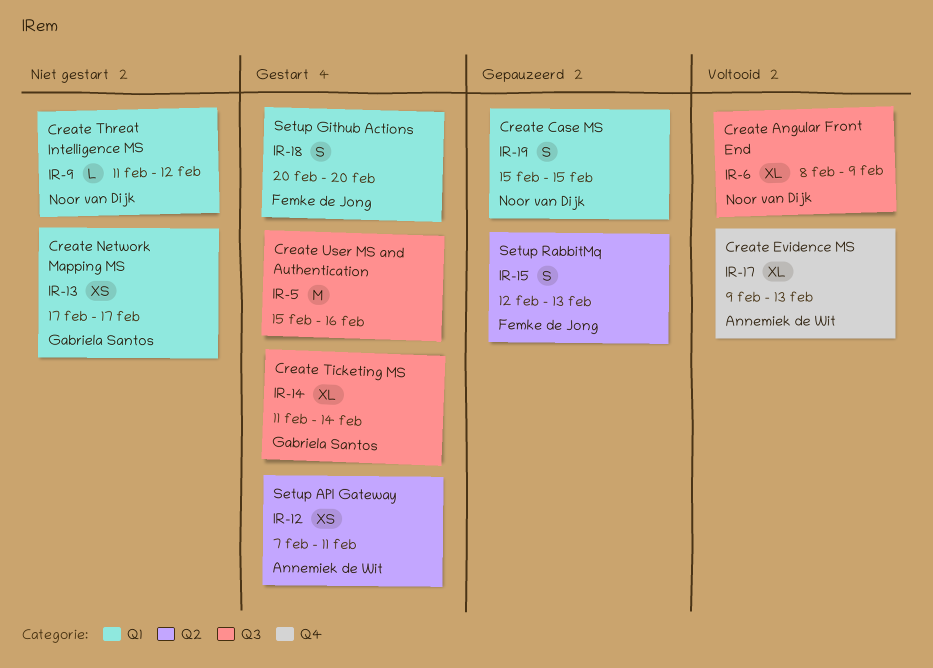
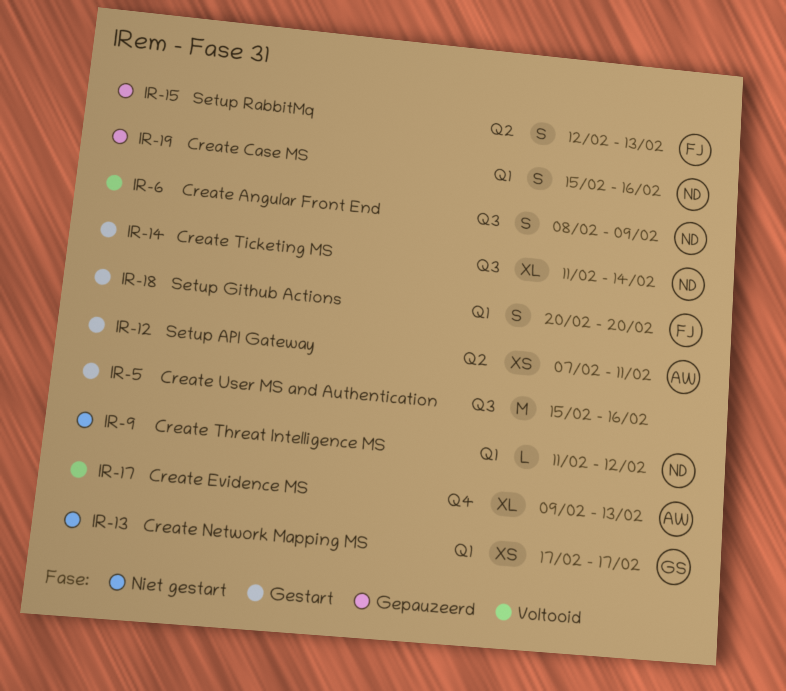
IR-6, estimate: XL -> S
IR-14, owner: Gabriela Santos -> Noor van Dijk
IR-19, due: Feb 15 -> Feb 16

